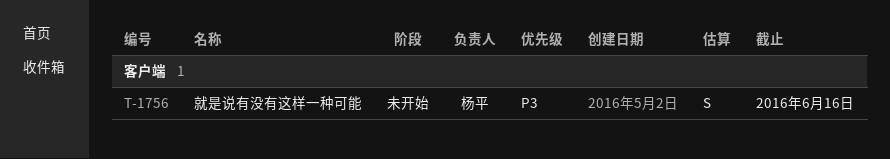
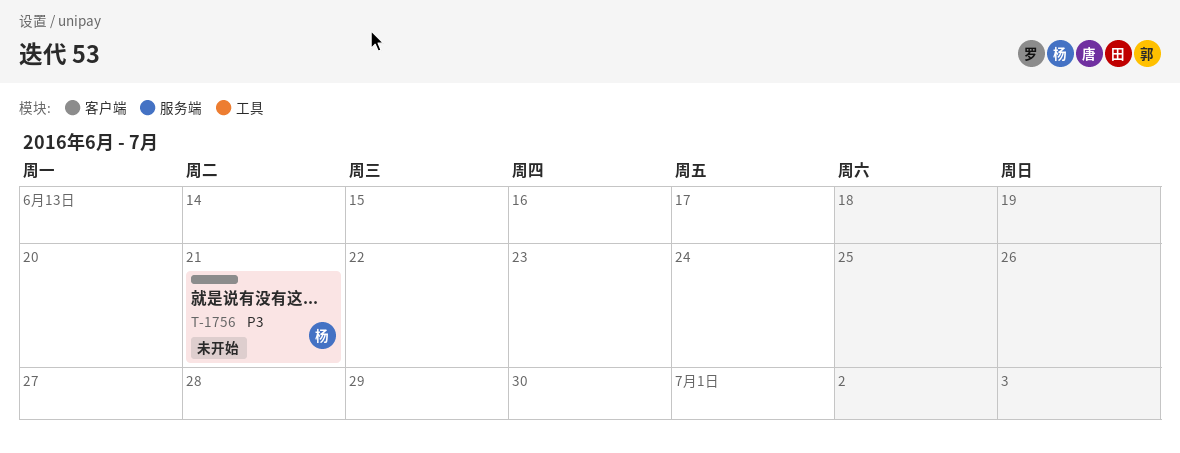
T-1756, due: Jun 16 -> Jun 21

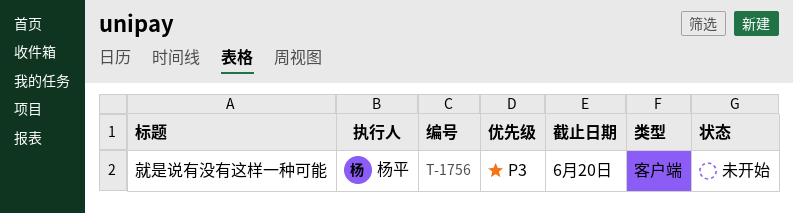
T-1756, due: Jun 21 -> Jun 20

